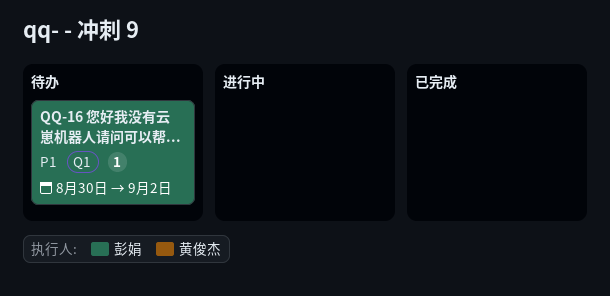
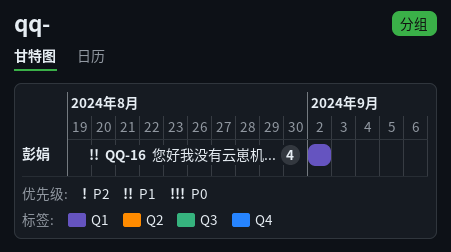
QQ-16, estimate: 1 -> 4
QQ-16, start: Aug 30 -> Sep 2

